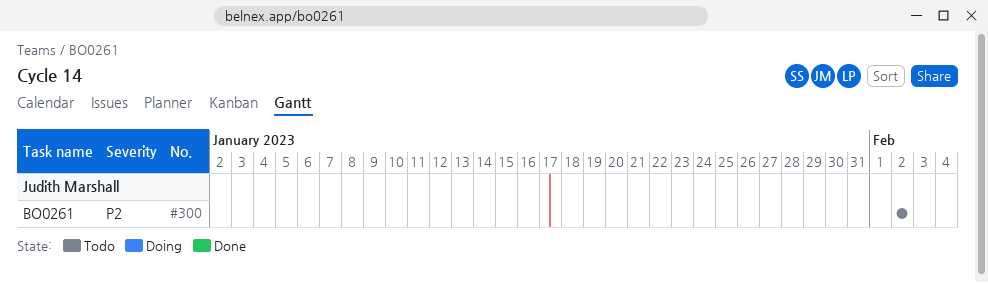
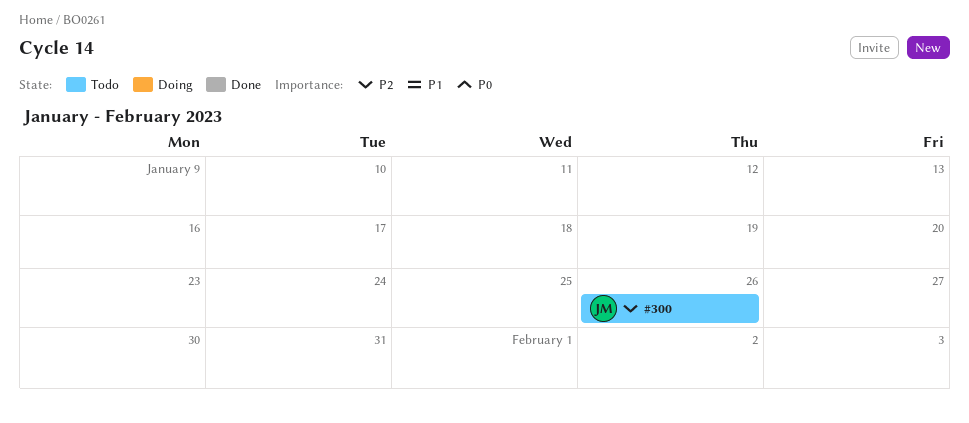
#300, start: Feb 2 -> Jan 26
#300, due: Feb 2 -> Jan 26

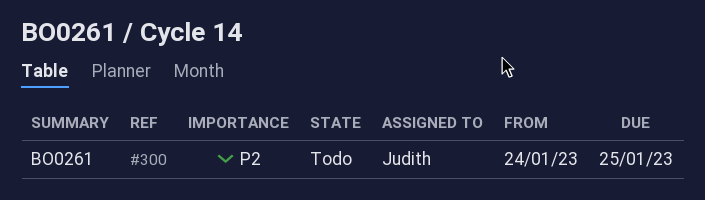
#300, start: Jan 26 -> Jan 24
#300, due: Jan 26 -> Jan 25

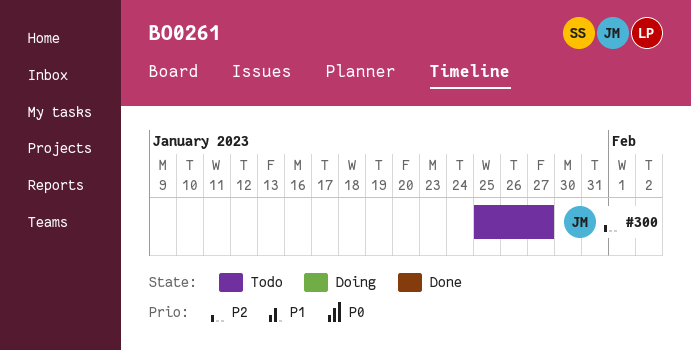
#300, start: Jan 24 -> Jan 25
#300, due: Jan 25 -> Jan 27

